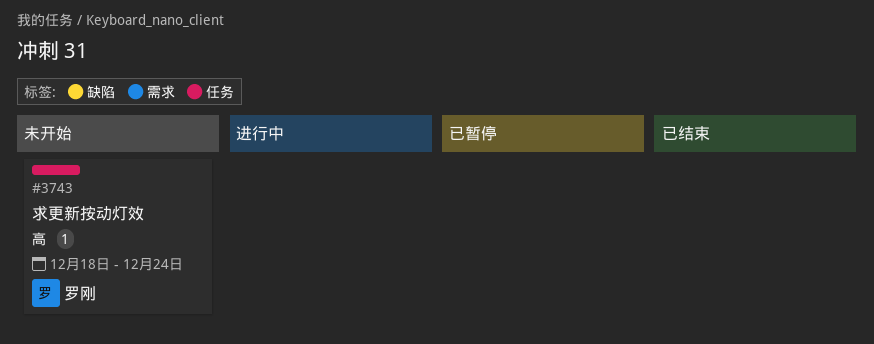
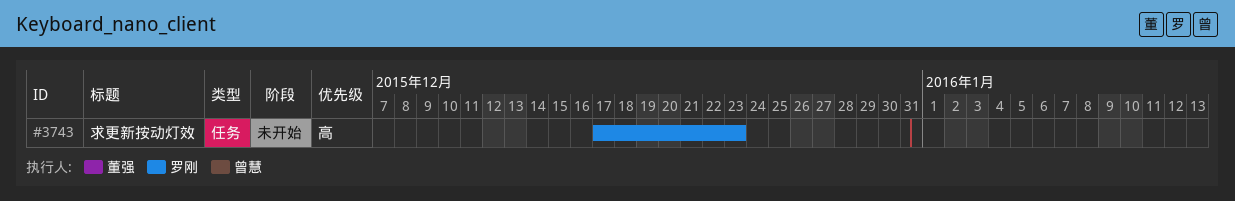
#3743, start: Dec 18 -> Dec 17
#3743, due: Dec 24 -> Dec 23

